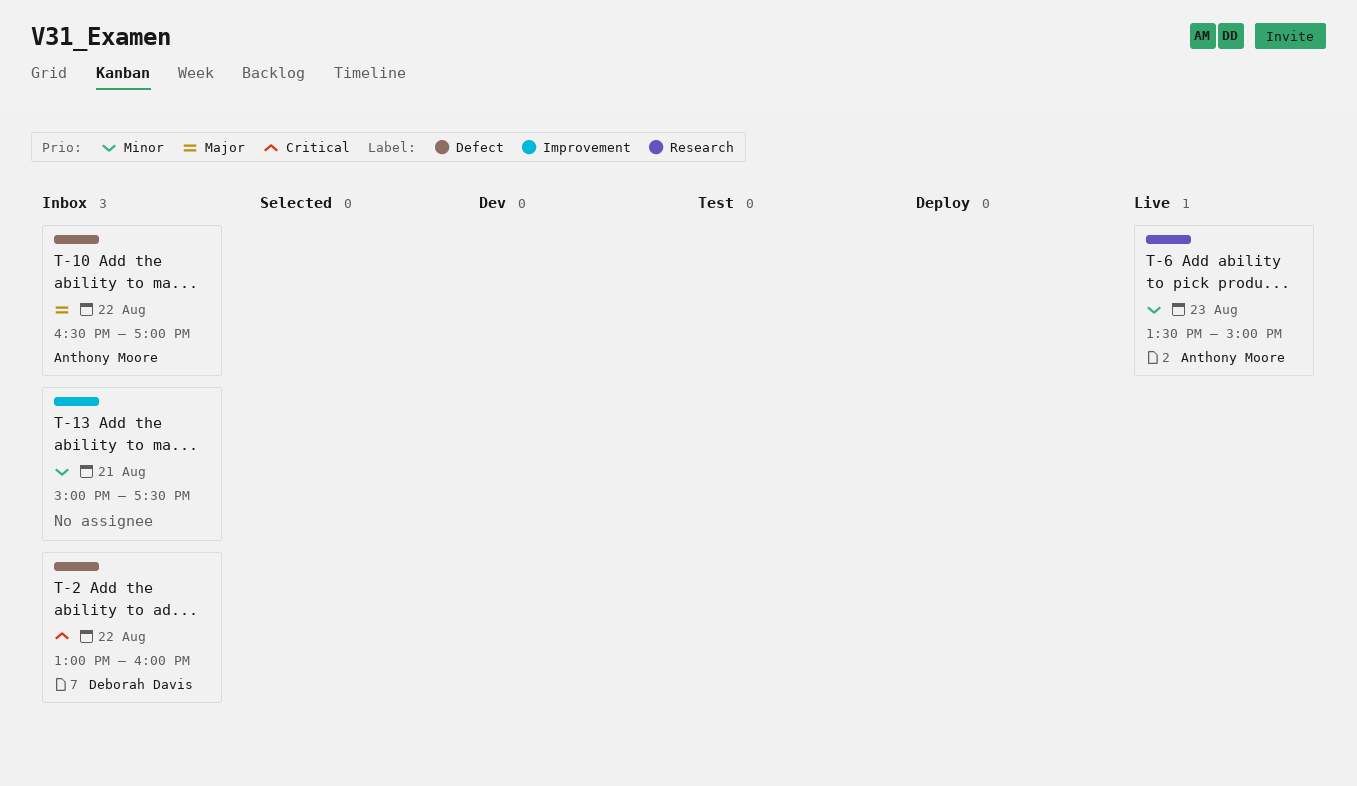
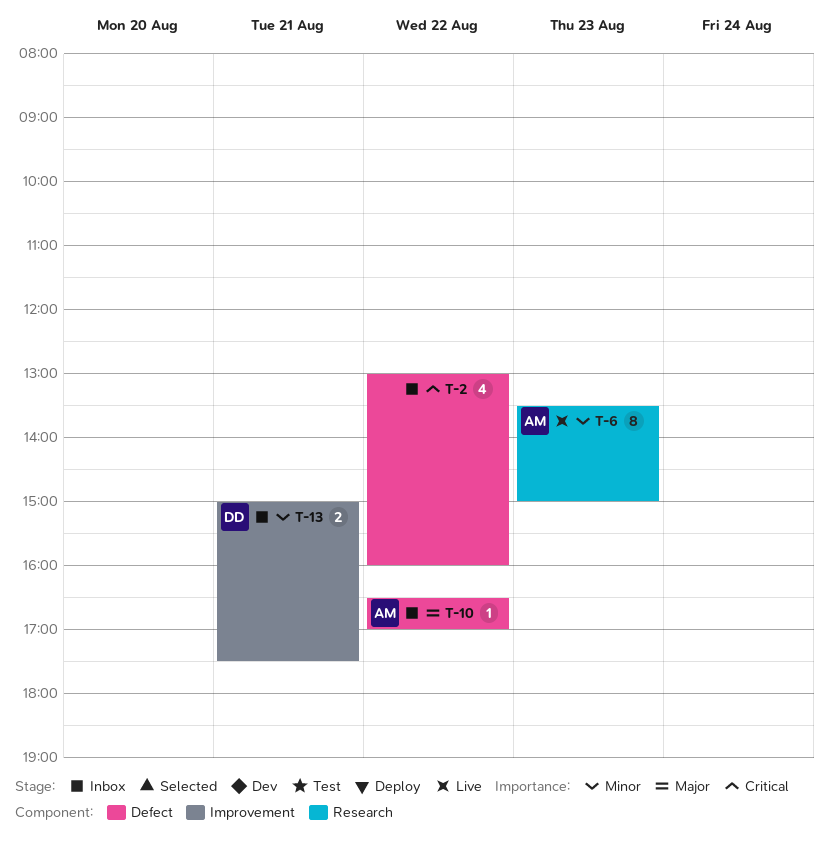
T-2, owner: Deborah Davis -> none
T-13, owner: none -> Deborah Davis

